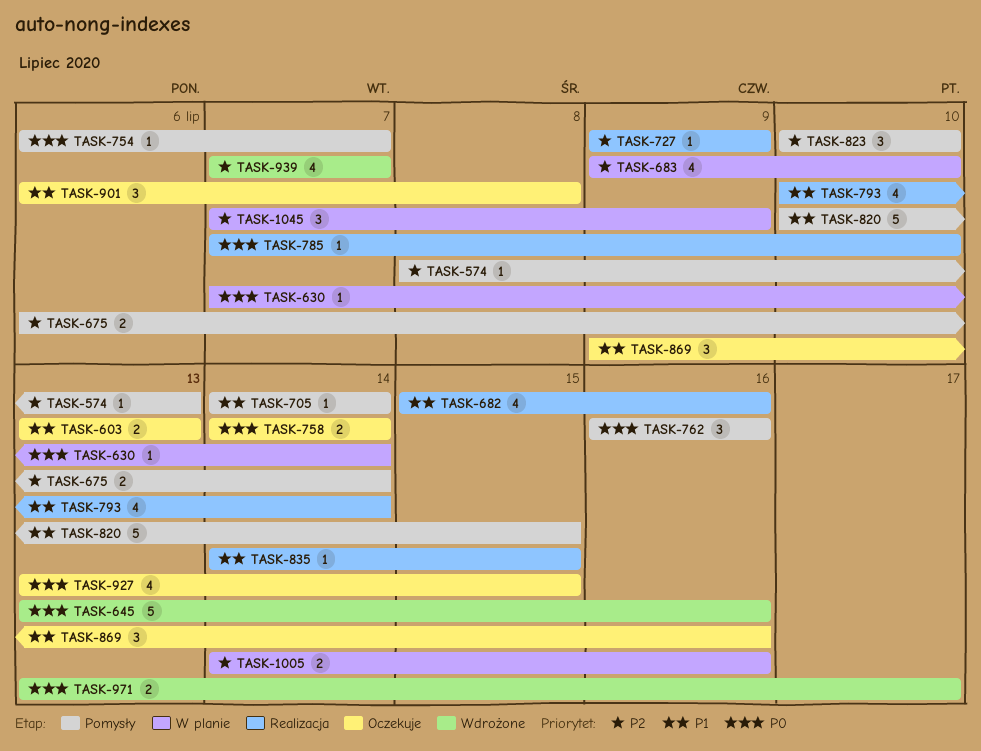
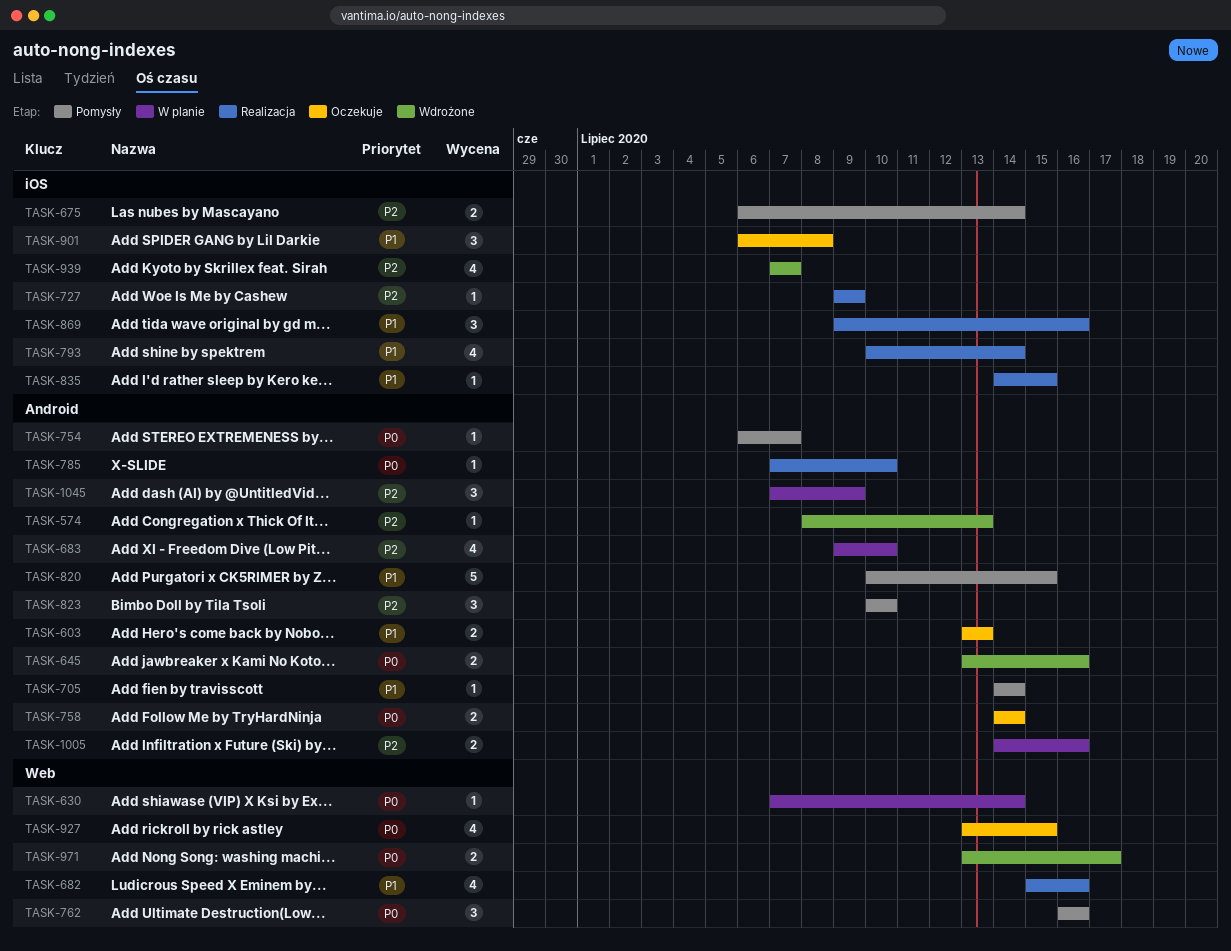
TASK-574, status: Pomysły -> Wdrożone
TASK-645, estimate: 5 -> 2
TASK-869, status: Oczekuje -> Realizacja

